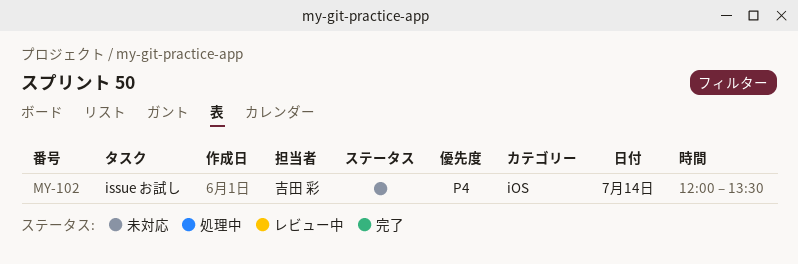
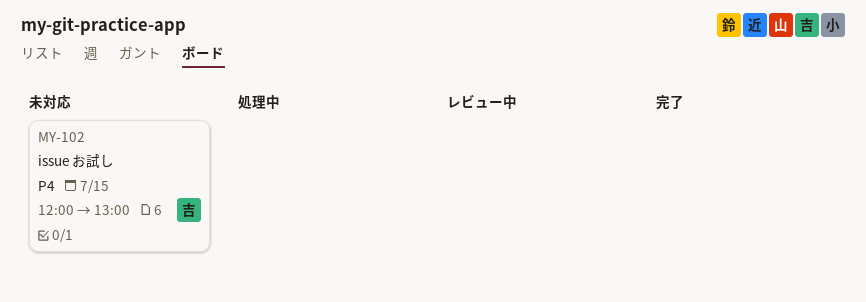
MY-102, day: Jul 14 -> Jul 15
MY-102, ends: 13:30 -> 13:00

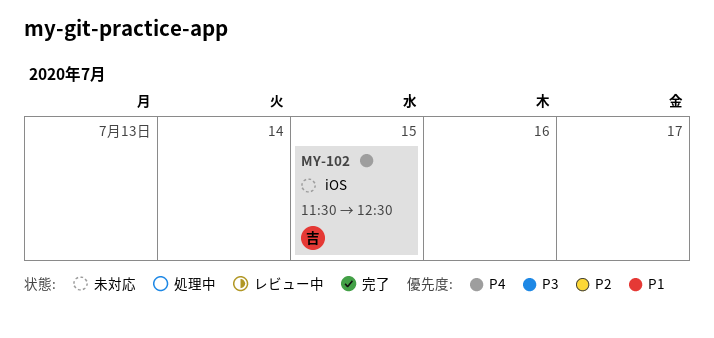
MY-102, begins: 12:00 -> 11:30
MY-102, ends: 13:00 -> 12:30

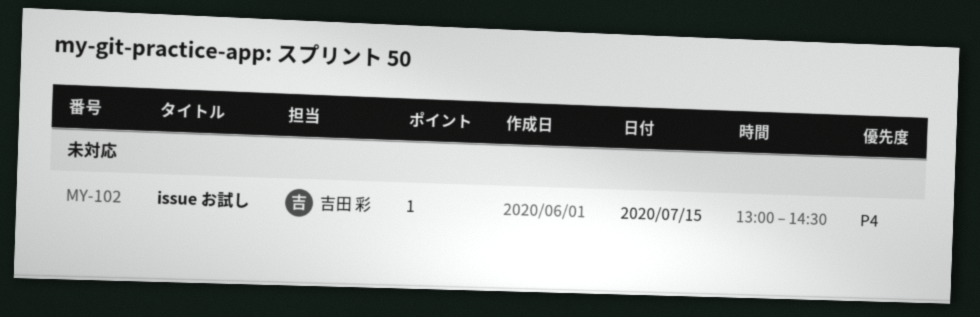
MY-102, begins: 11:30 -> 13:00
MY-102, ends: 12:30 -> 14:30

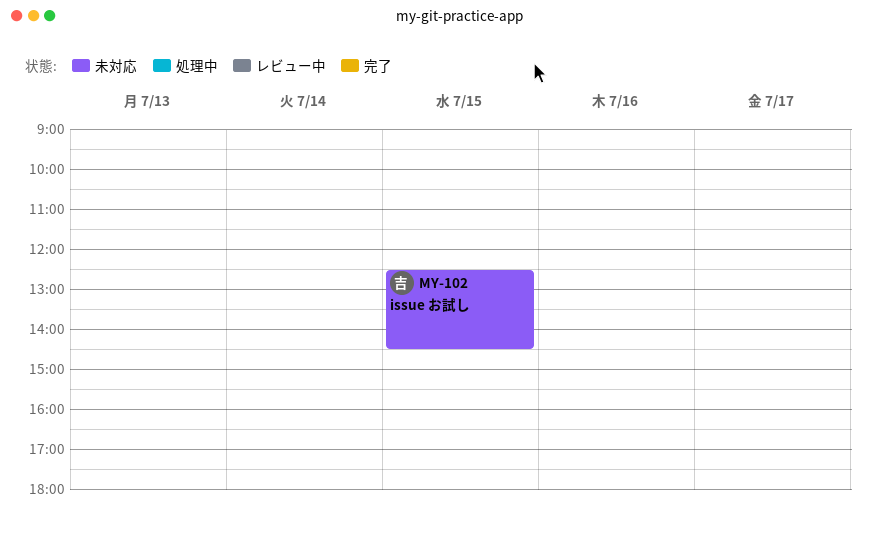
MY-102, begins: 13:00 -> 12:30

